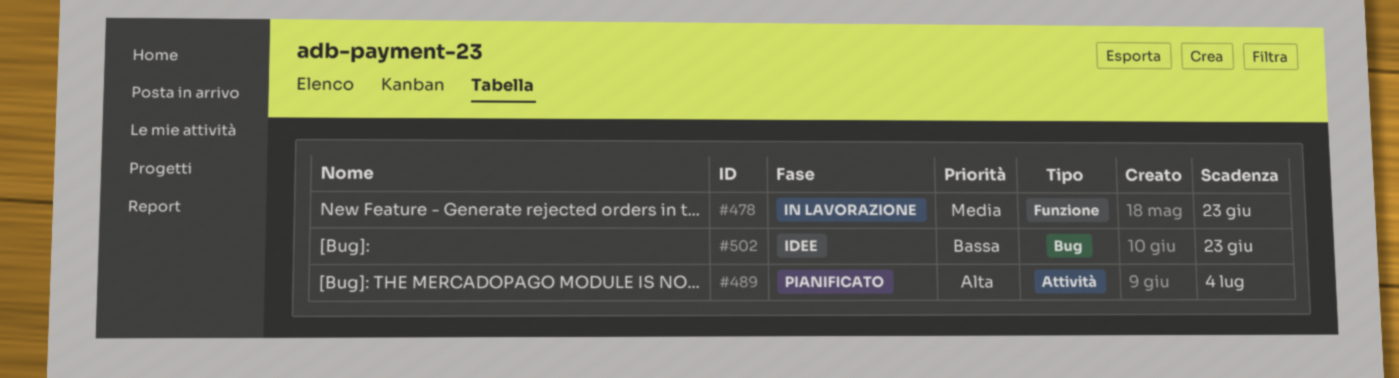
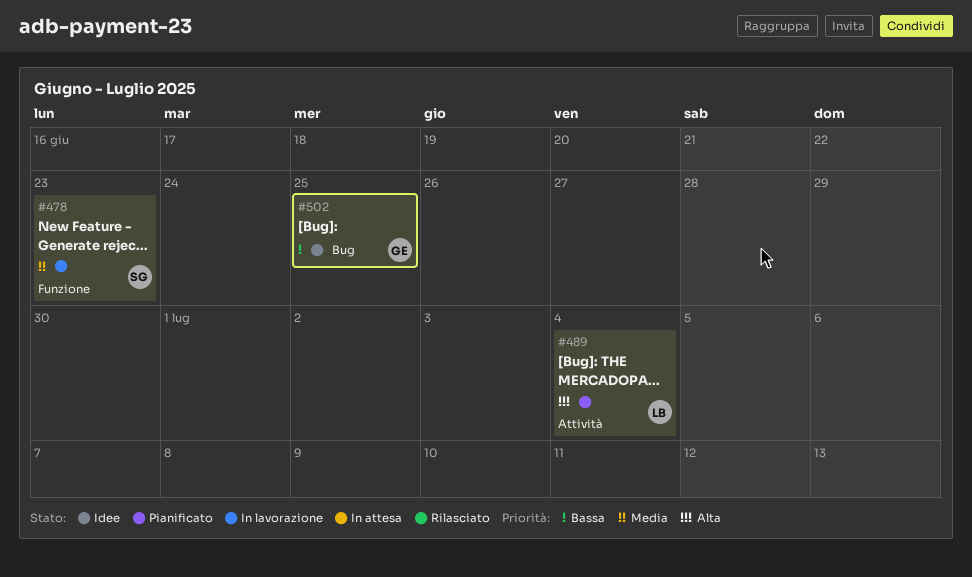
#502, due: Jun 23 -> Jun 25

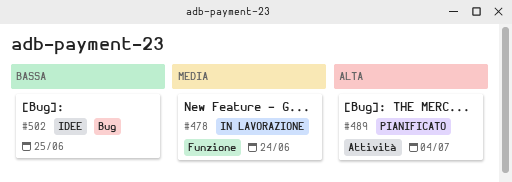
#478, due: Jun 23 -> Jun 24

